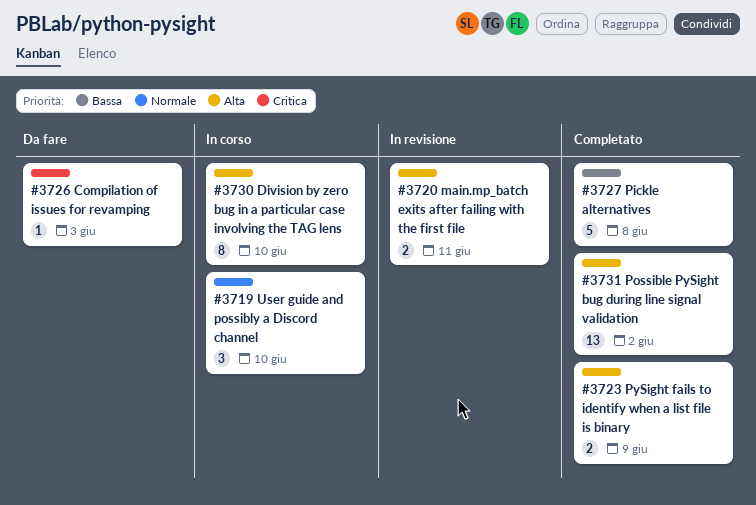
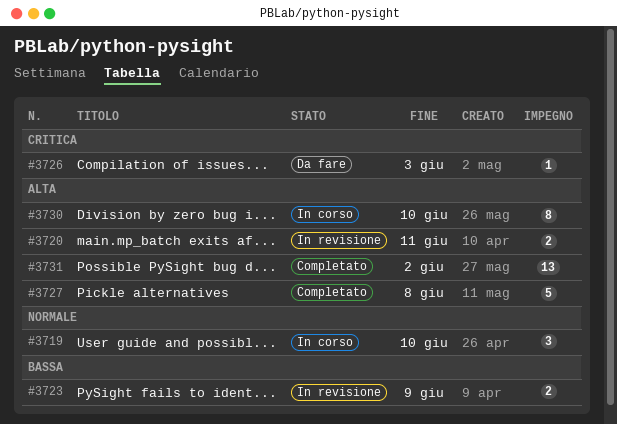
#3723, status: Completato -> In revisione
#3723, priority: Alta -> Bassa
#3727, priority: Bassa -> Alta

